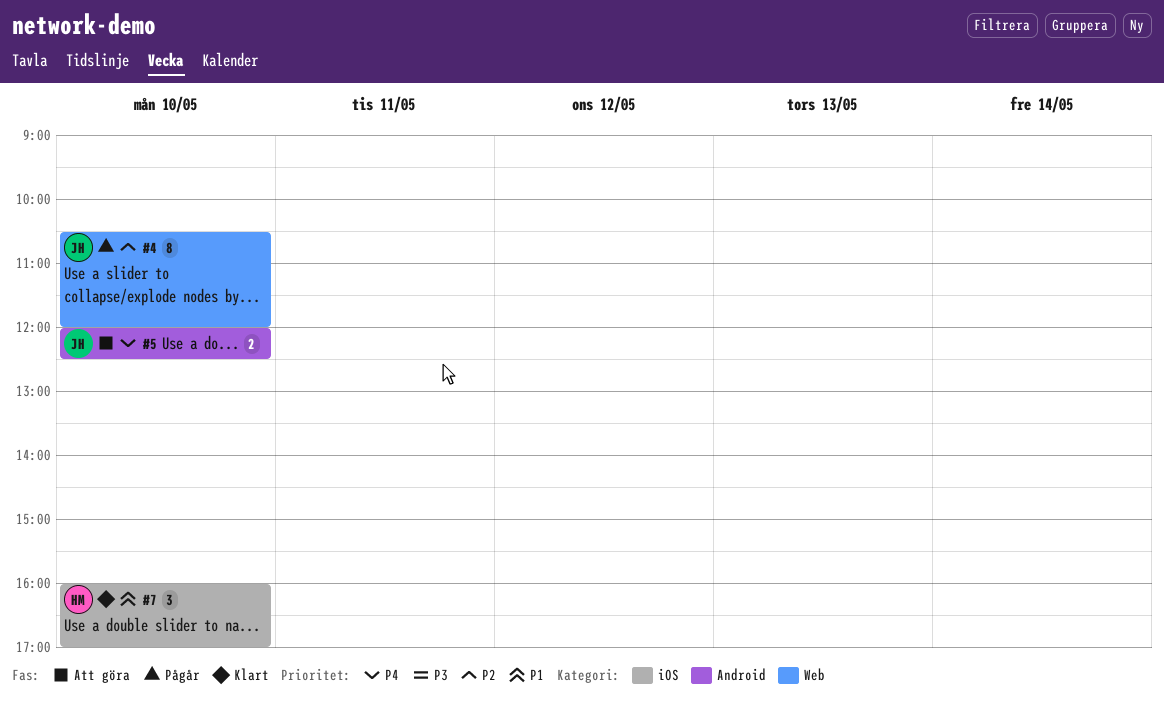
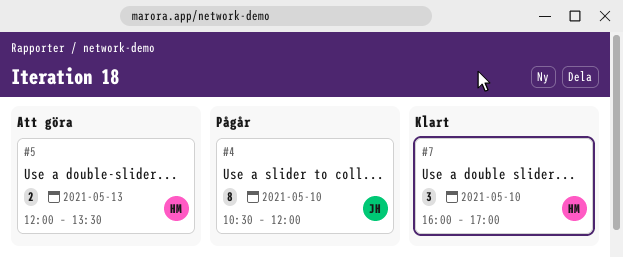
#5, owner: JH -> HM
#5, day: May 10 -> May 13
#5, ends: 12:30 -> 13:30

